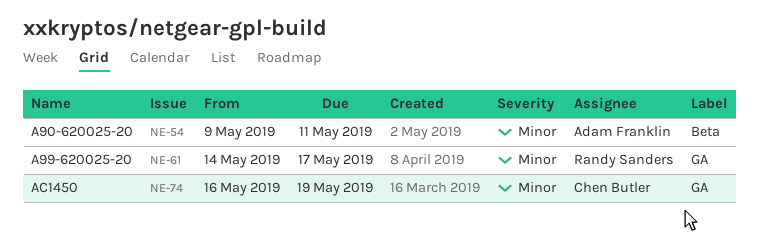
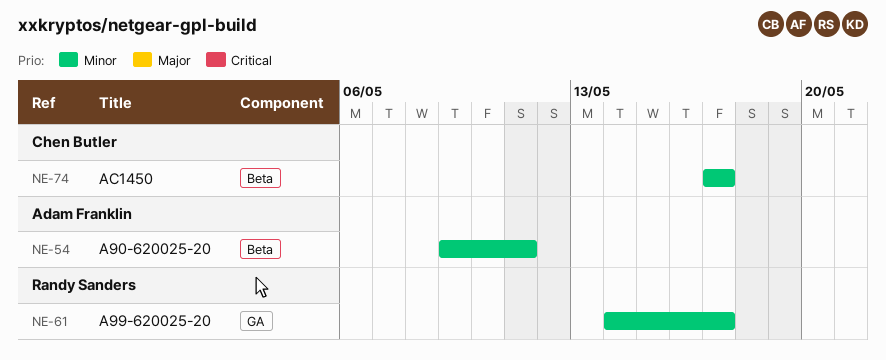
NE-74, label: GA -> Beta
NE-74, start: May 16 -> May 17
NE-74, due: May 19 -> May 17

